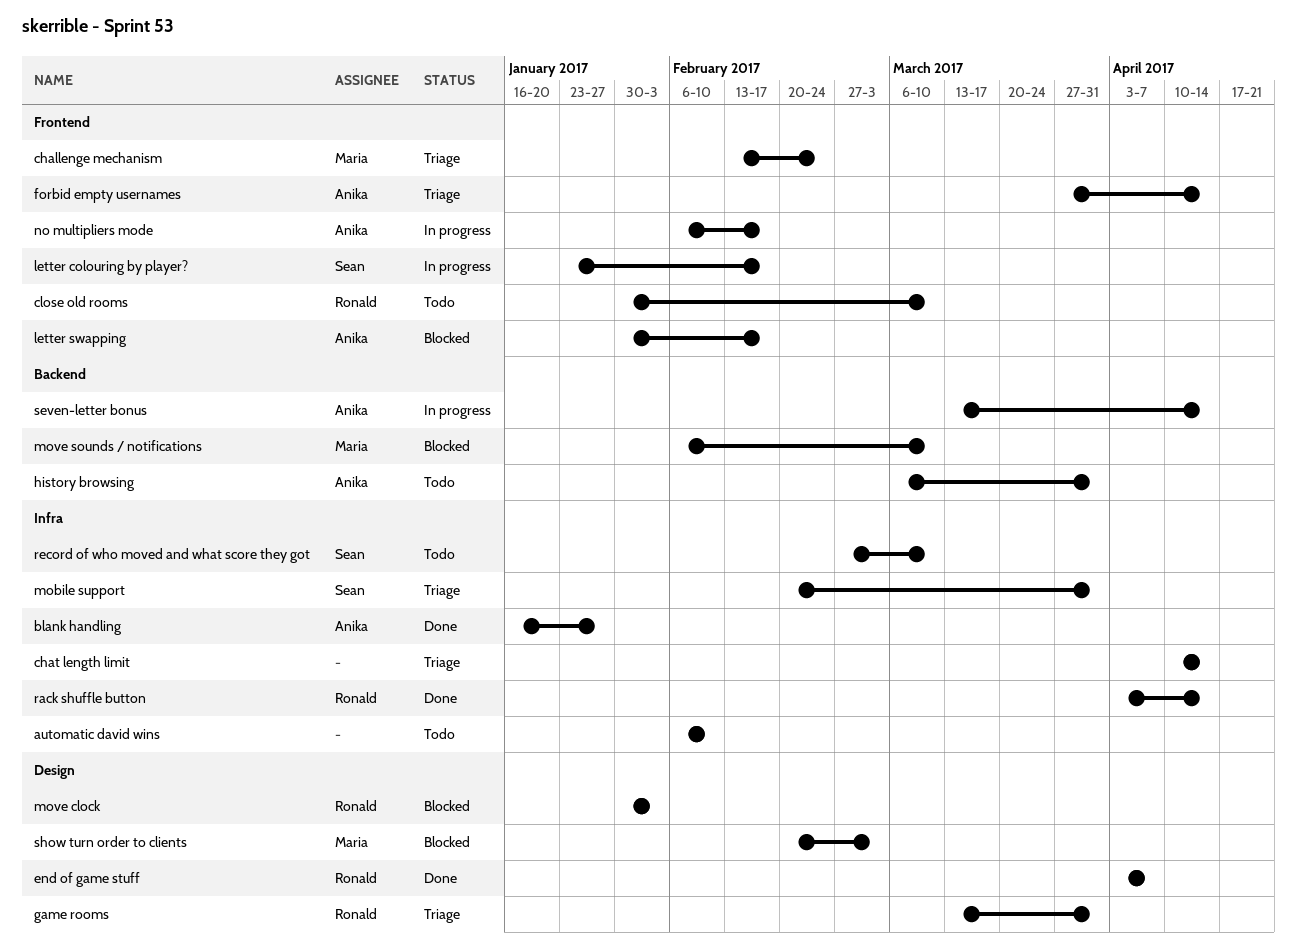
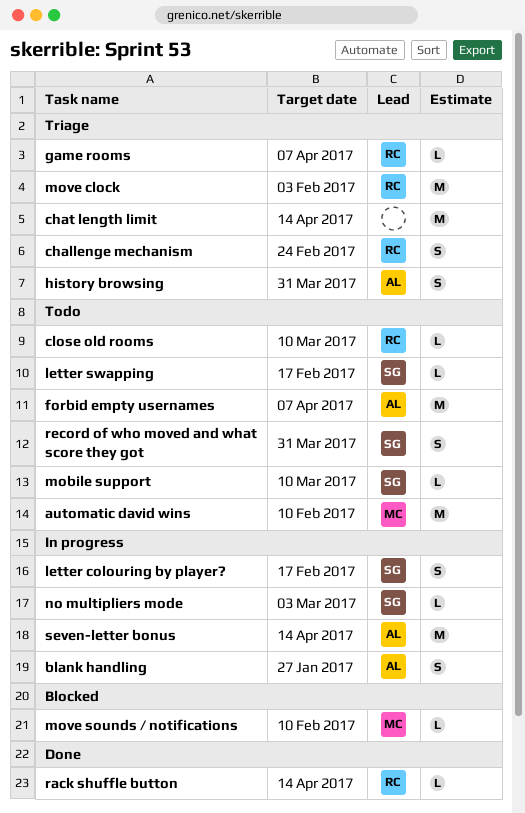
automatic david wins, owner: none -> Maria
blank handling, status: Done -> In progress
challenge mechanism, owner: Maria -> Ronald
end of game stuff: present -> none
forbid empty usernames, status: Triage -> Todo
forbid empty usernames, due: Apr 14 -> Apr 7
game rooms, due: Mar 31 -> Apr 7
history browsing, status: Todo -> Triage
letter swapping, status: Blocked -> Todo
letter swapping, owner: Anika -> Sean
mobile support, status: Triage -> Todo
mobile support, due: Mar 31 -> Mar 10
move clock, status: Blocked -> Triage
move sounds / notifications, due: Mar 10 -> Feb 10
no multipliers mode, owner: Anika -> Sean
no multipliers mode, due: Feb 17 -> Mar 3
record of who moved and what score they got, due: Mar 10 -> Mar 31
show turn order to clients: present -> none

